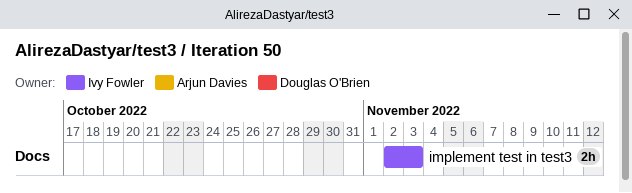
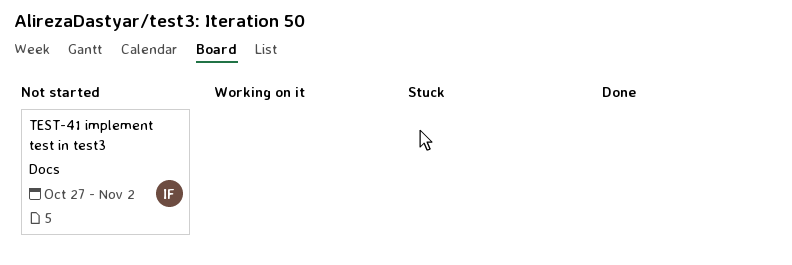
implement test in test3, start: Nov 2 -> Oct 27
implement test in test3, due: Nov 3 -> Nov 2

